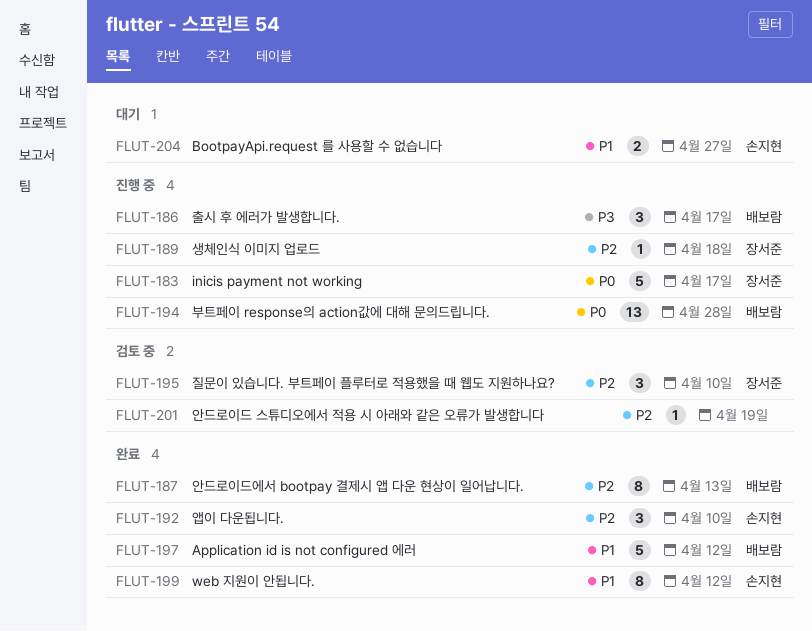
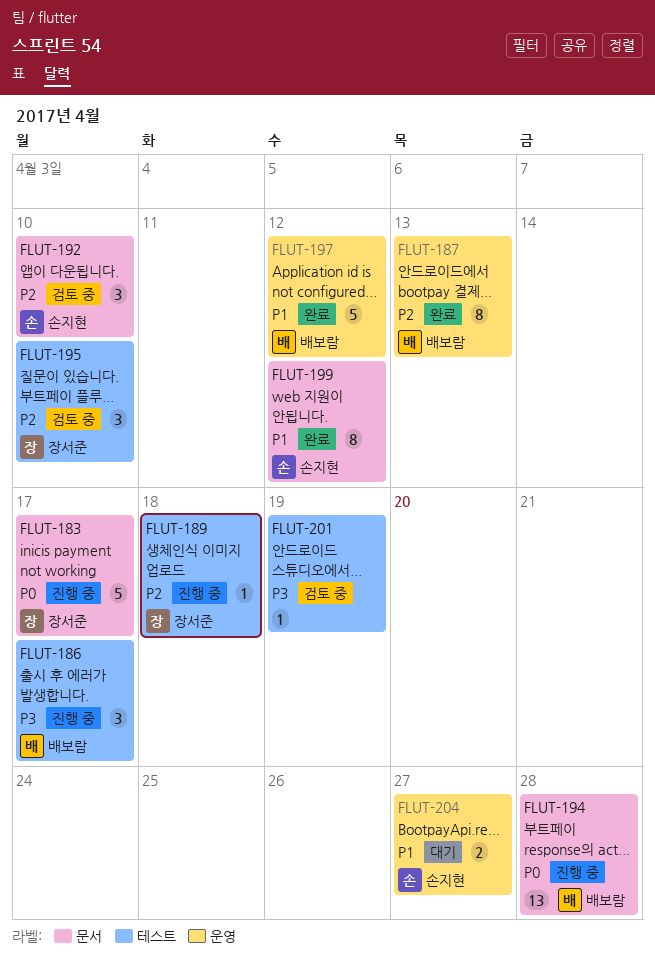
FLUT-192, status: 완료 -> 검토 중
FLUT-201, priority: P2 -> P3

